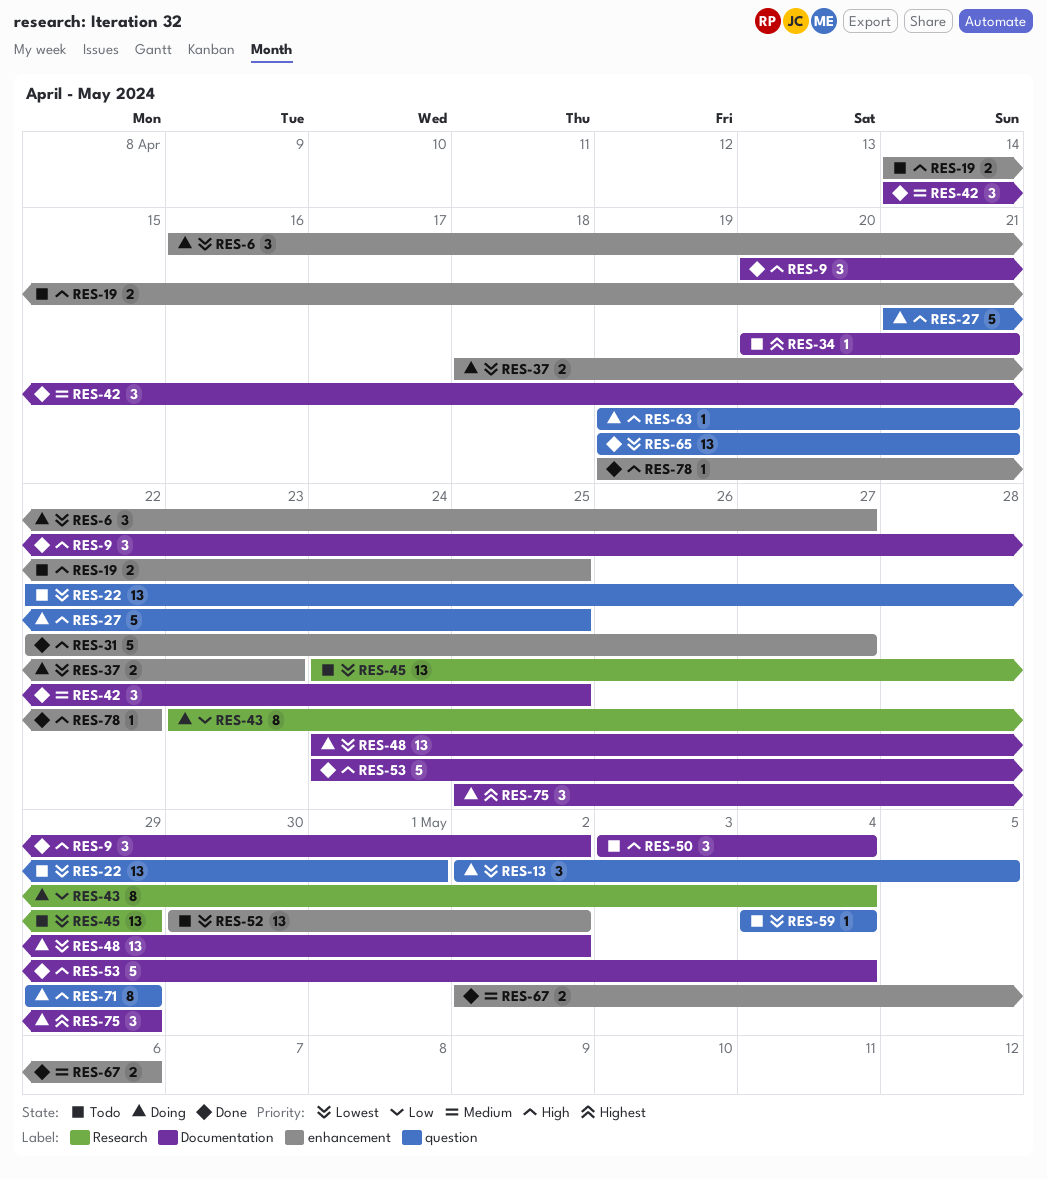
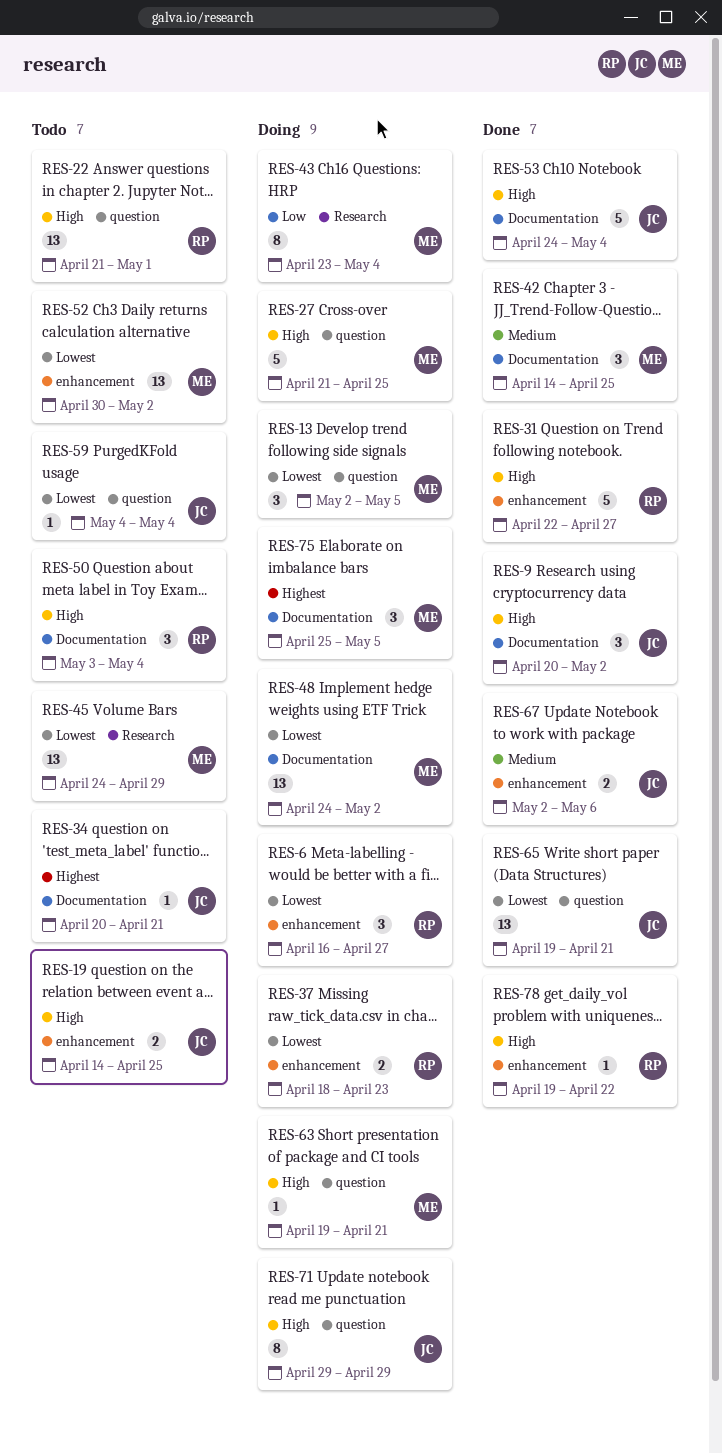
RES-22, priority: Lowest -> High
RES-22, start: Apr 22 -> Apr 21
RES-75, due: Apr 29 -> May 5

